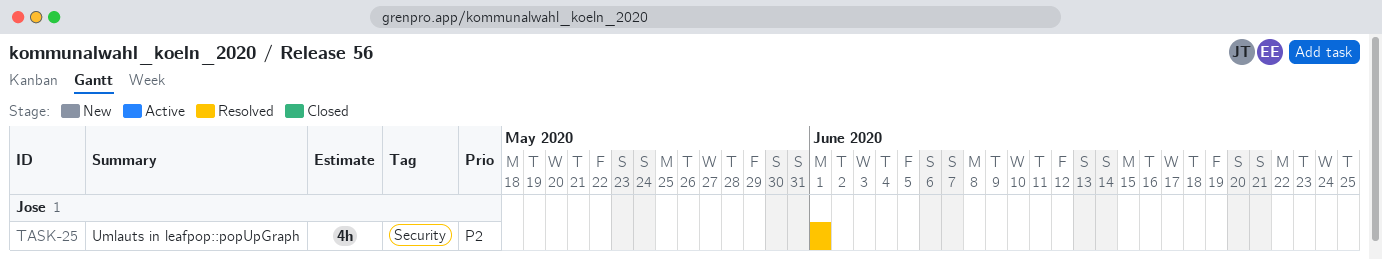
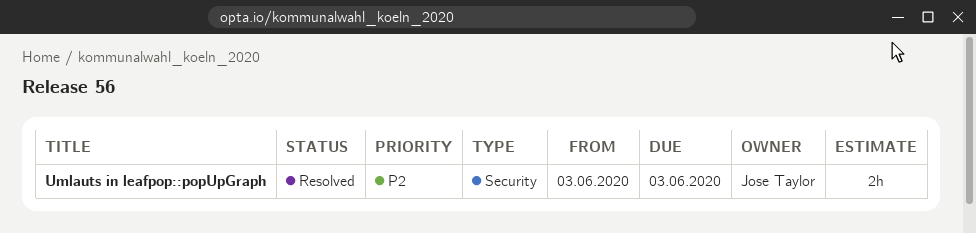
Umlauts in leafpop::popUpGraph, estimate: 4h -> 2h
Umlauts in leafpop::popUpGraph, start: Jun 1 -> Jun 3
Umlauts in leafpop::popUpGraph, due: Jun 1 -> Jun 3

